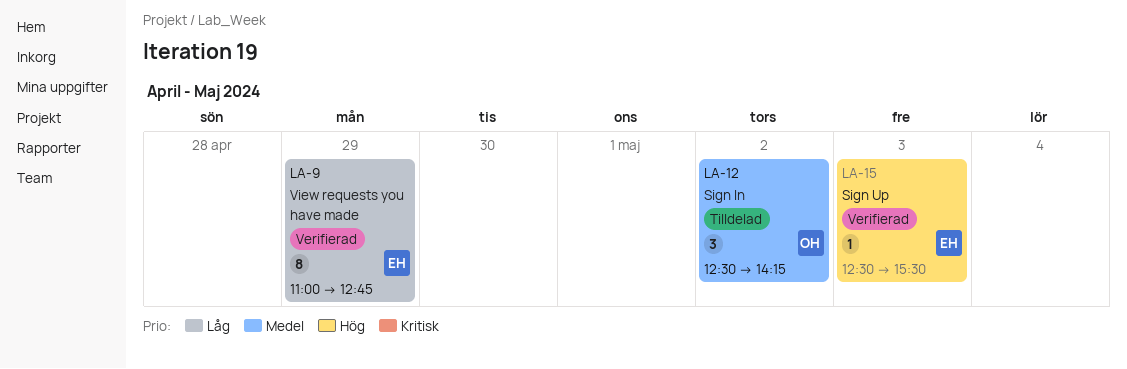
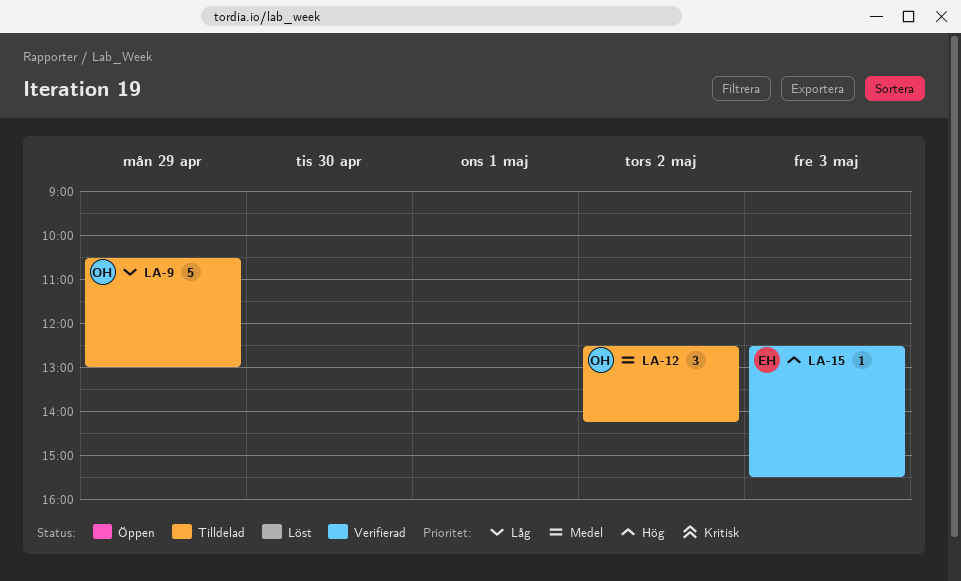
LA-9, status: Verifierad -> Tilldelad
LA-9, owner: EH -> OH
LA-9, estimate: 8 -> 5
LA-9, begins: 11:00 -> 10:30
LA-9, ends: 12:45 -> 13:00

